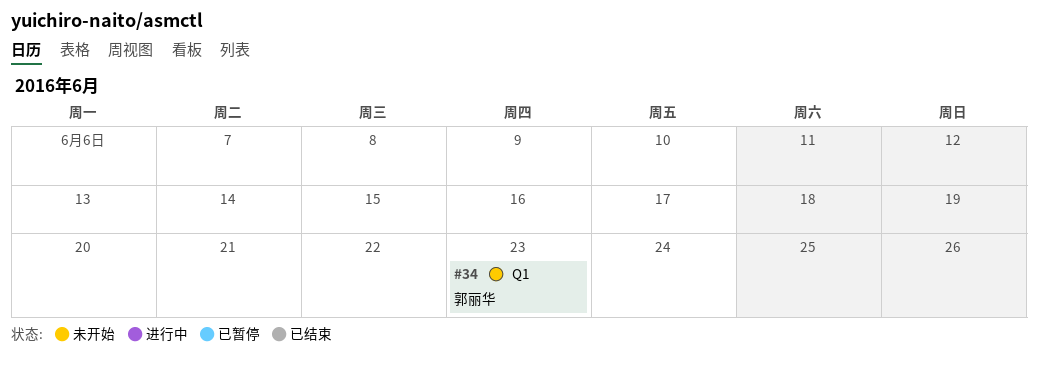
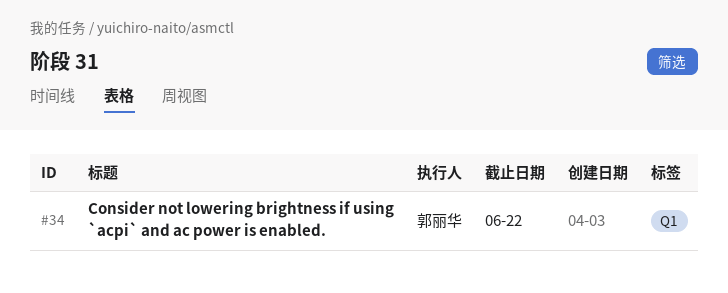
#34, due: Jun 23 -> Jun 22

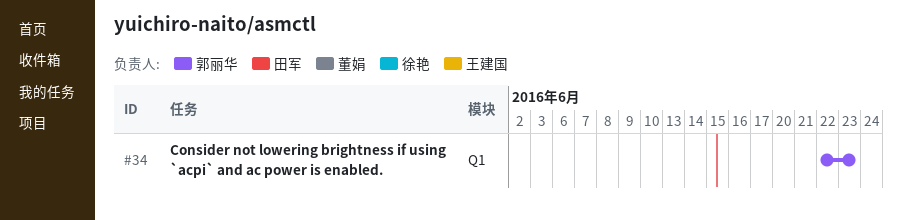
#34, due: Jun 22 -> Jun 23

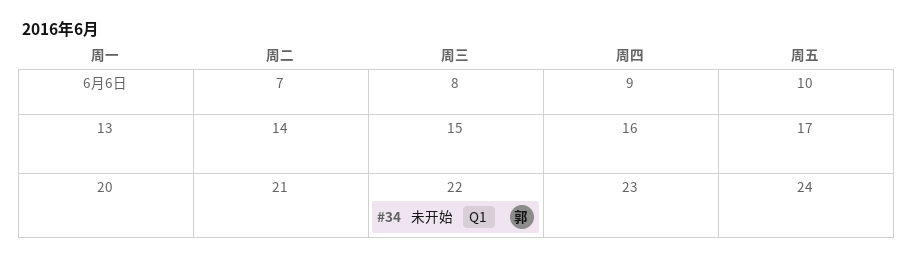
#34, due: Jun 23 -> Jun 22

